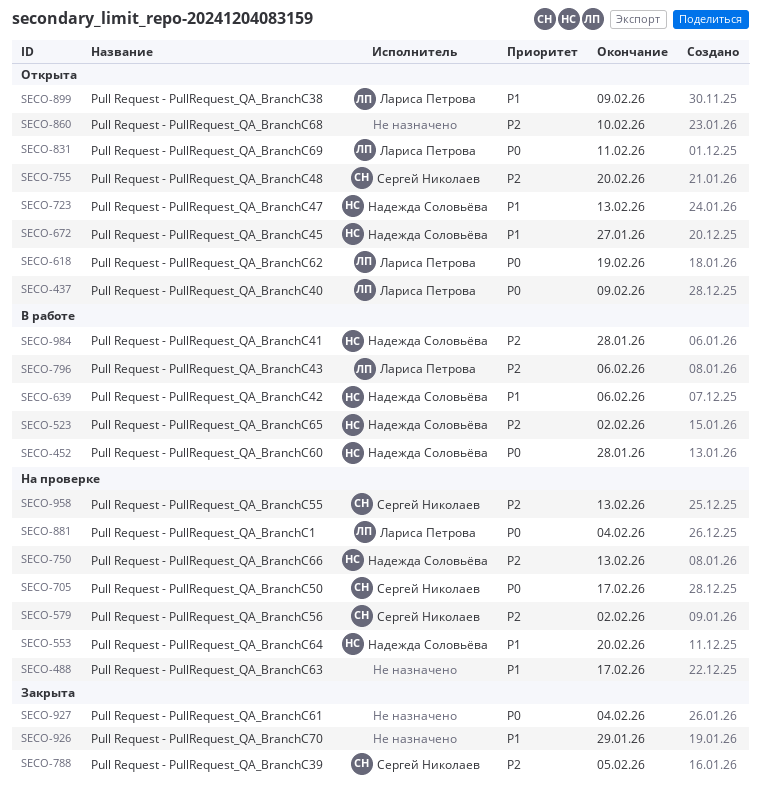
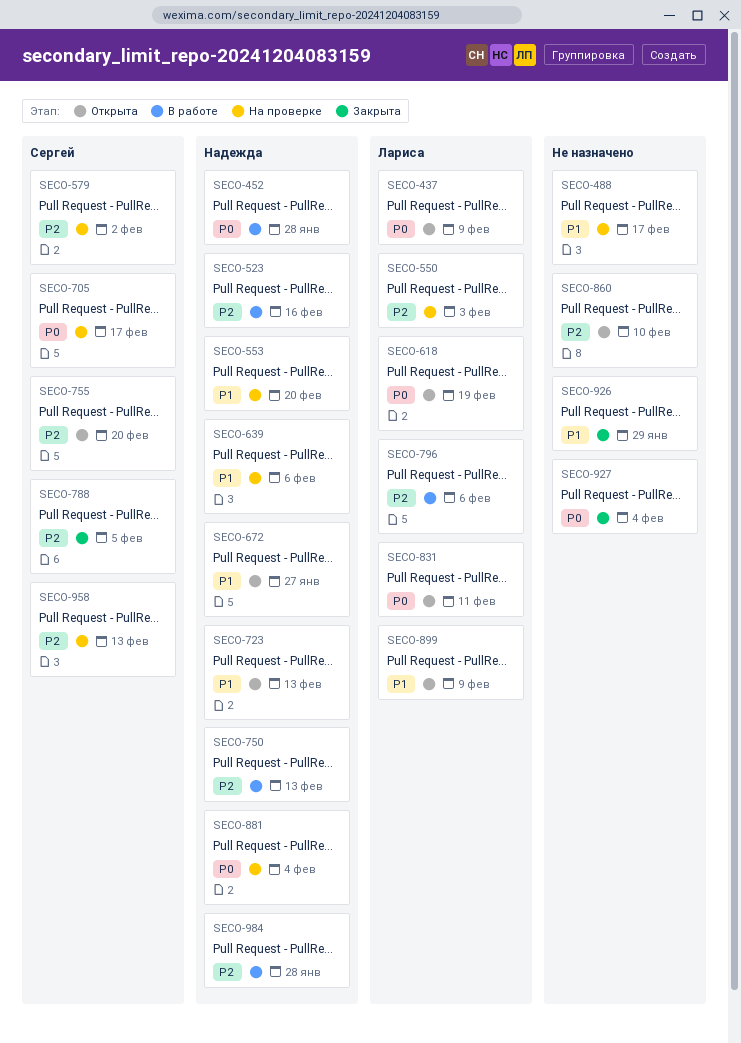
SECO-523, due: Feb 2 -> Feb 16
SECO-550: none -> present
SECO-639, status: В работе -> На проверке
SECO-750, status: На проверке -> В работе
SECO-881, owner: Лариса Петрова -> Надежда Соловьёва

